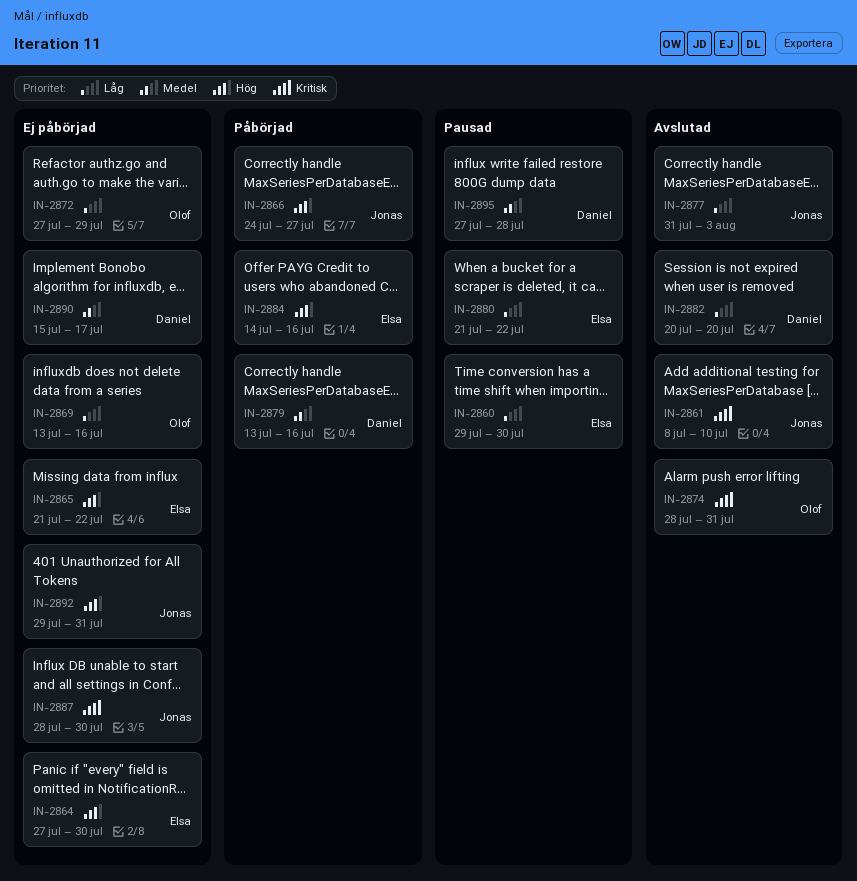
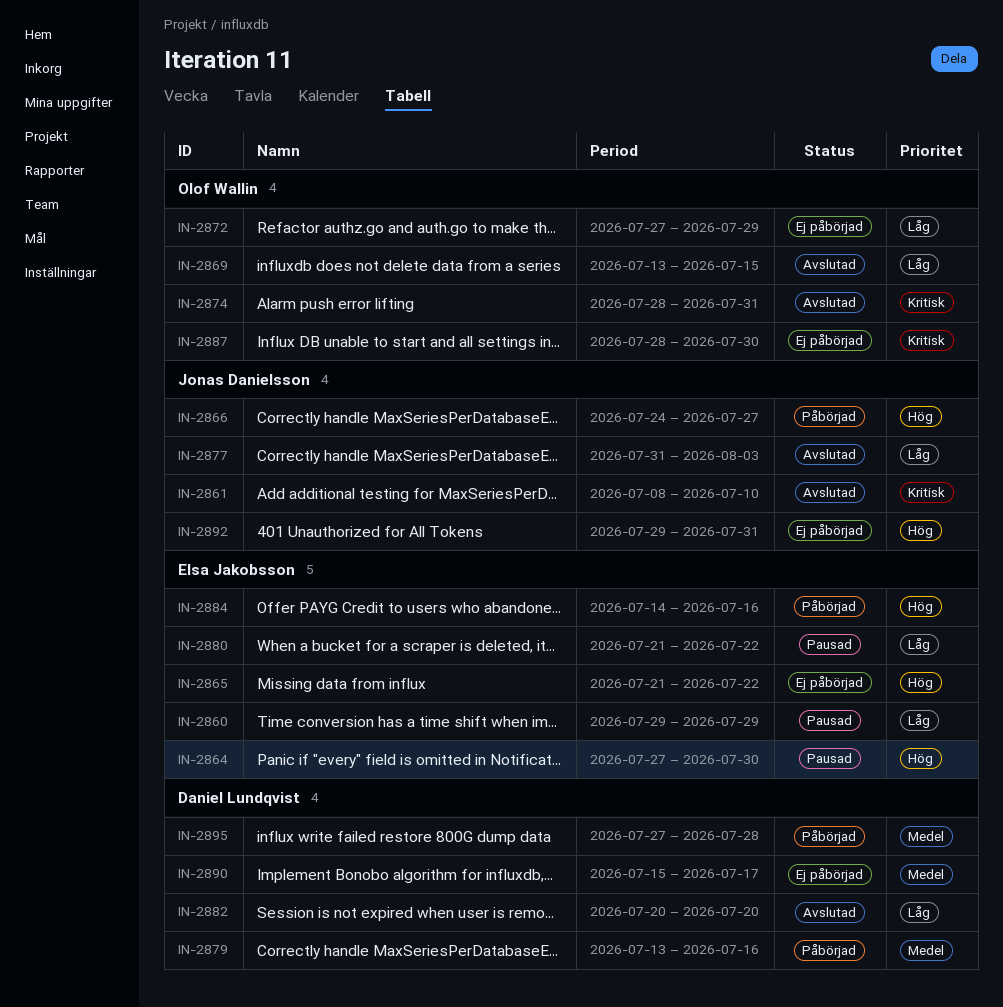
IN-2860, due: Jul 30 -> Jul 29
IN-2864, status: Ej påbörjad -> Pausad
IN-2869, status: Ej påbörjad -> Avslutad
IN-2869, due: Jul 16 -> Jul 15
IN-2887, owner: Jonas Danielsson -> Olof Wallin
IN-2895, status: Pausad -> Påbörjad

